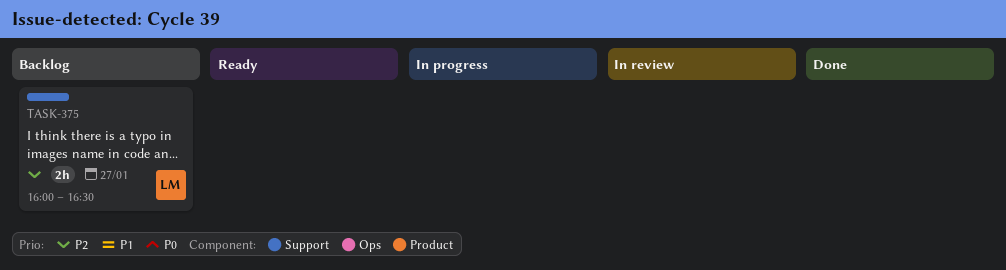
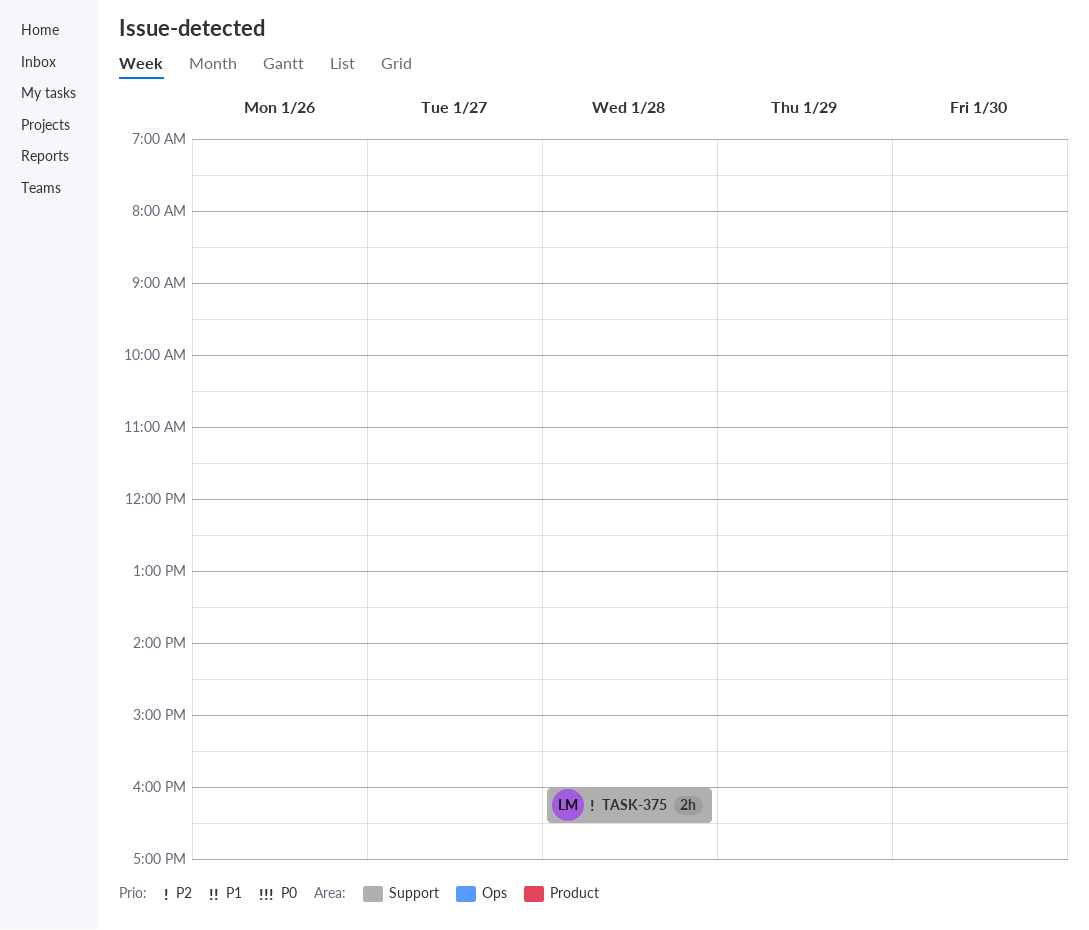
TASK-375, day: Jan 27 -> Jan 28

